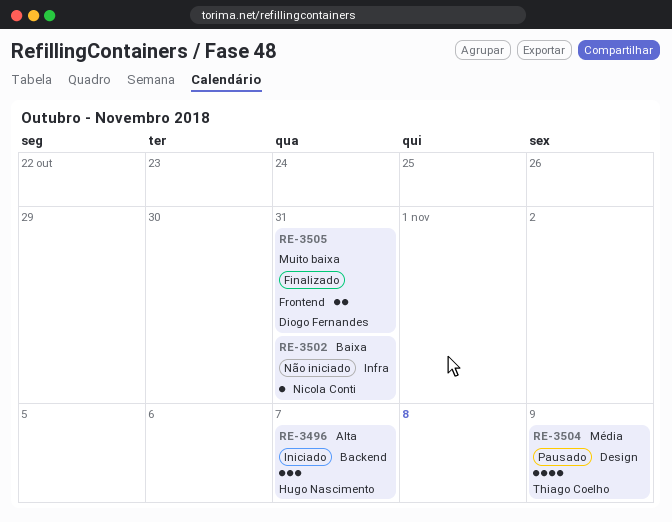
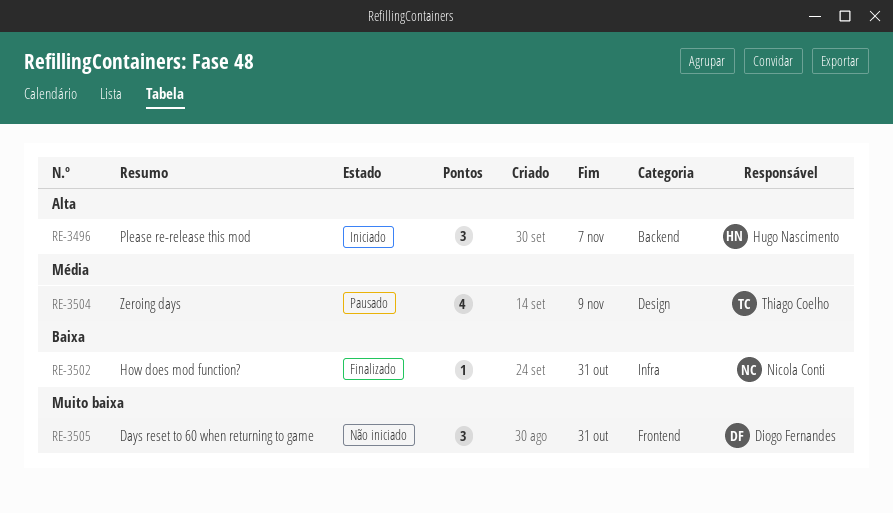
RE-3502, status: Não iniciado -> Finalizado
RE-3505, status: Finalizado -> Não iniciado
RE-3505, estimate: 2 -> 3

